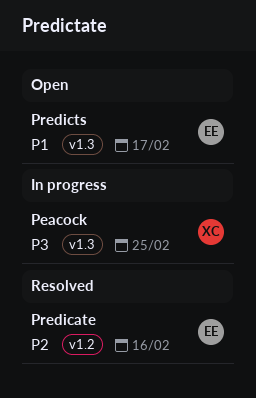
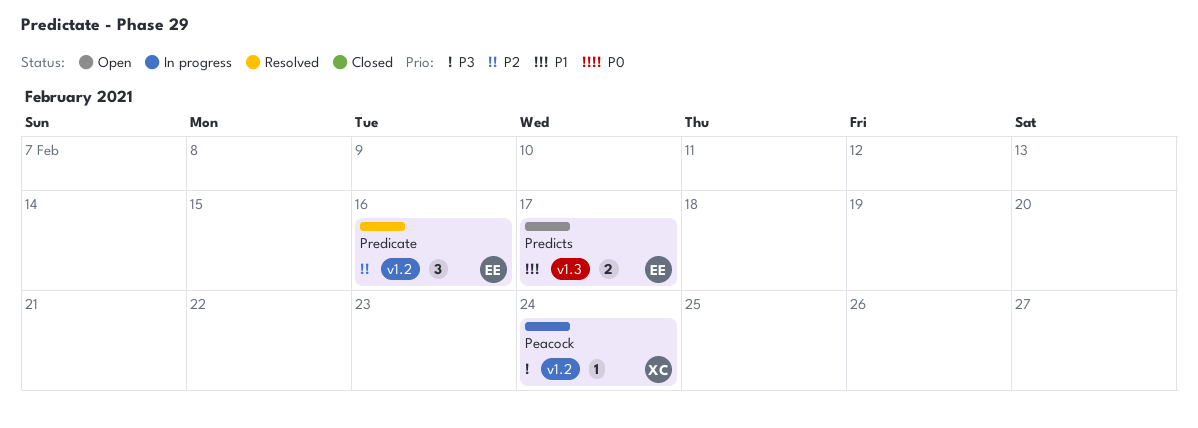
Peacock, label: v1.3 -> v1.2
Peacock, due: Feb 25 -> Feb 24

